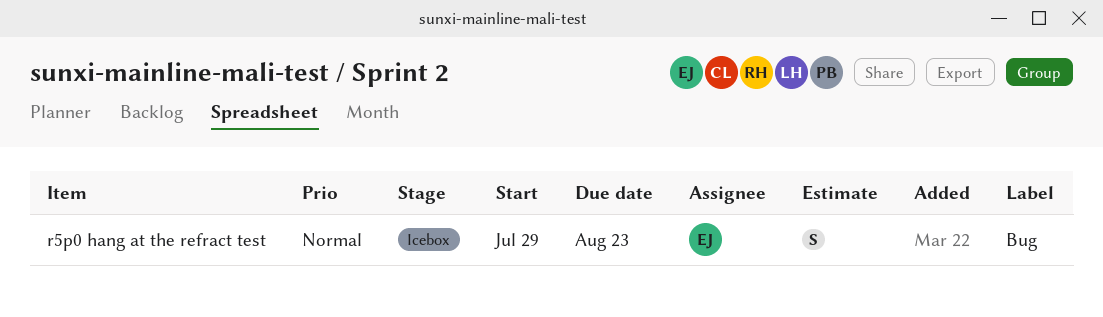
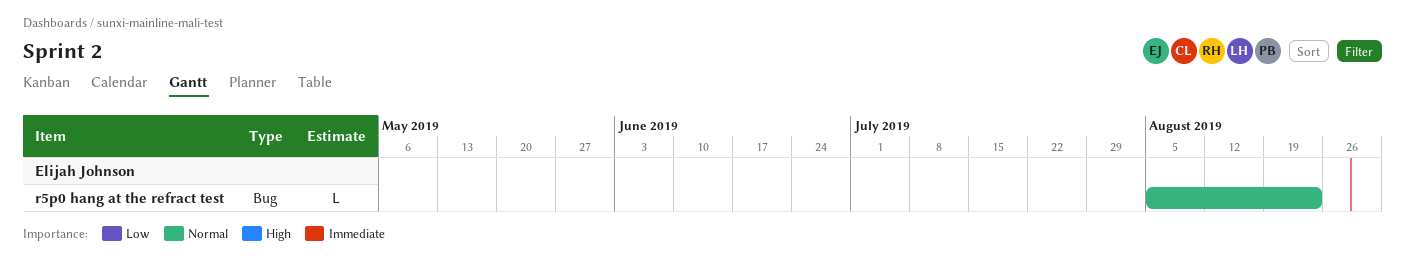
r5p0 hang at the refract test, estimate: S -> L
r5p0 hang at the refract test, start: Jul 29 -> Aug 5

